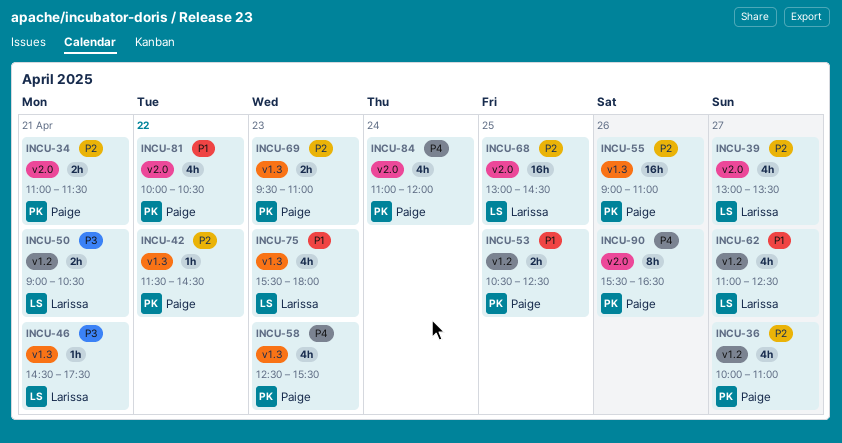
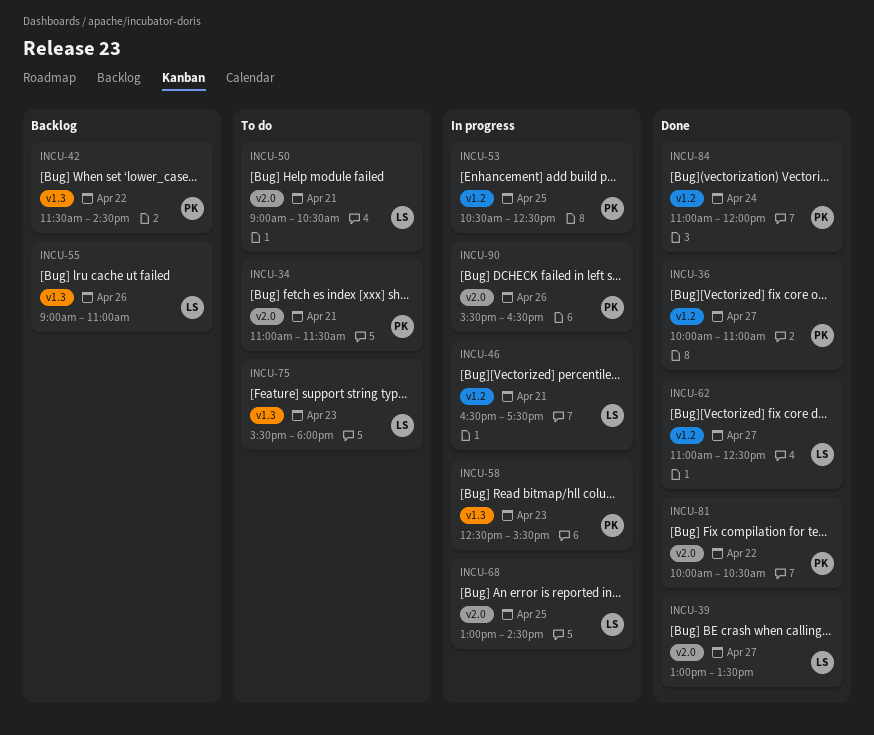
INCU-46, label: v1.3 -> v1.2
INCU-46, begins: 14:30 -> 16:30
INCU-50, label: v1.2 -> v2.0
INCU-55, owner: Paige -> Larissa
INCU-69: present -> none
INCU-84, label: v2.0 -> v1.2

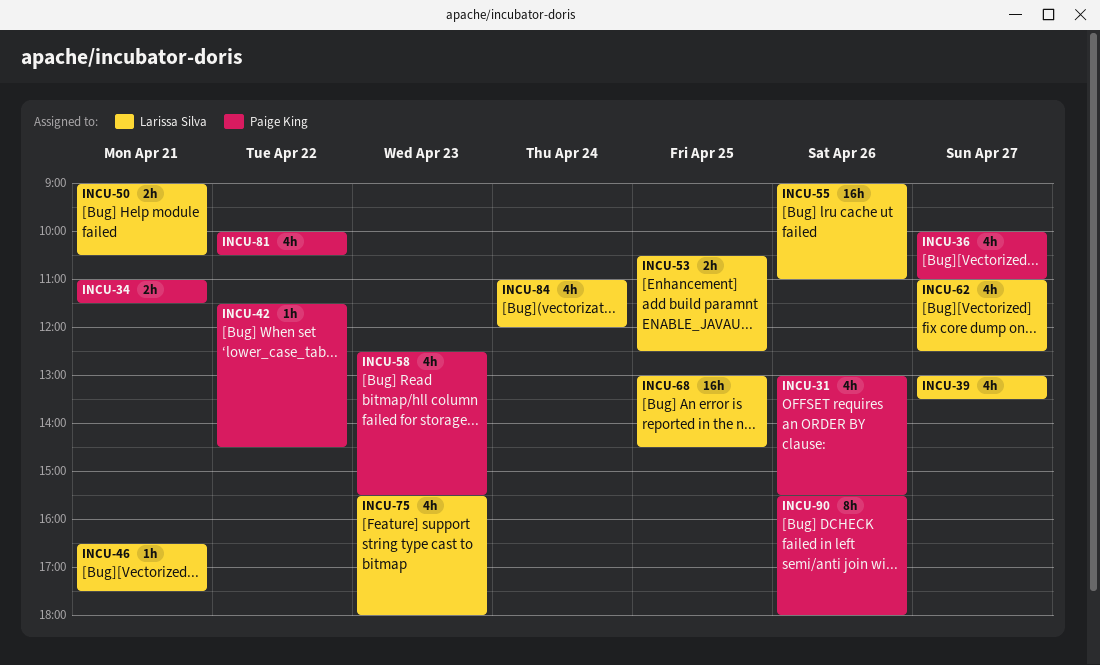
INCU-31: none -> present
INCU-53, owner: Paige King -> Larissa Silva
INCU-84, owner: Paige King -> Larissa Silva
INCU-90, ends: 16:30 -> 18:00

